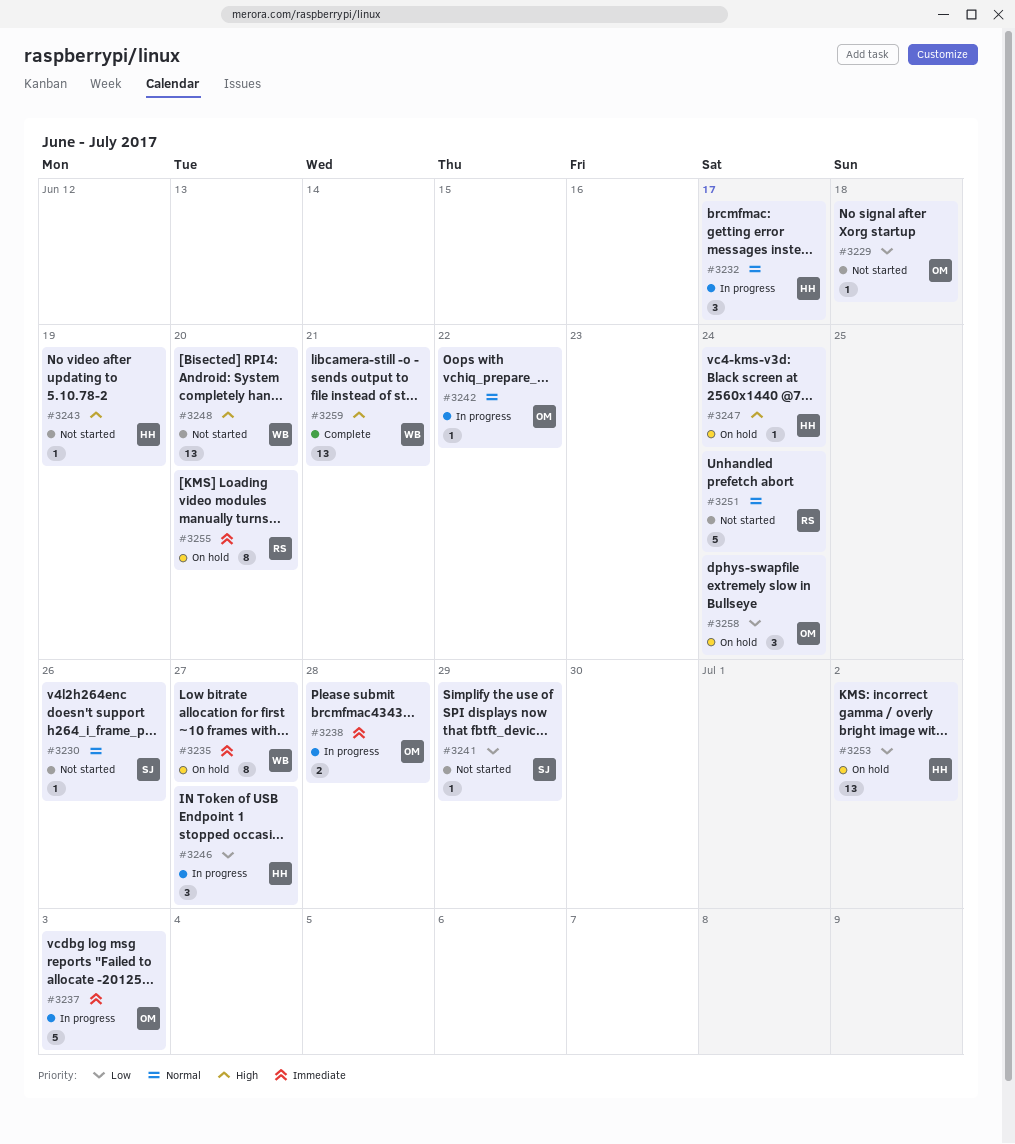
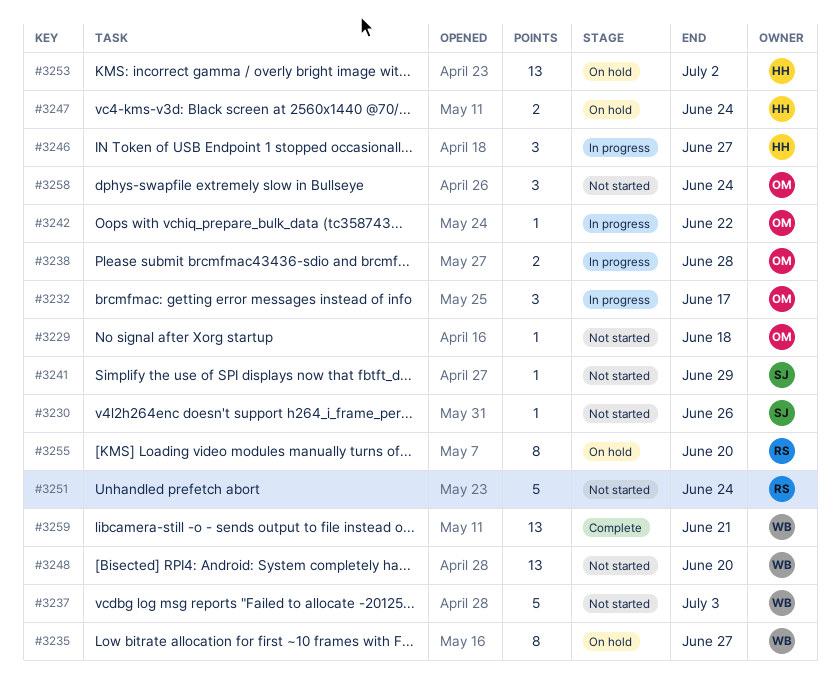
#3232, owner: HH -> OM
#3237, status: In progress -> Not started
#3237, owner: OM -> WB
#3243: present -> none
#3247, estimate: 1 -> 2
#3258, status: On hold -> Not started

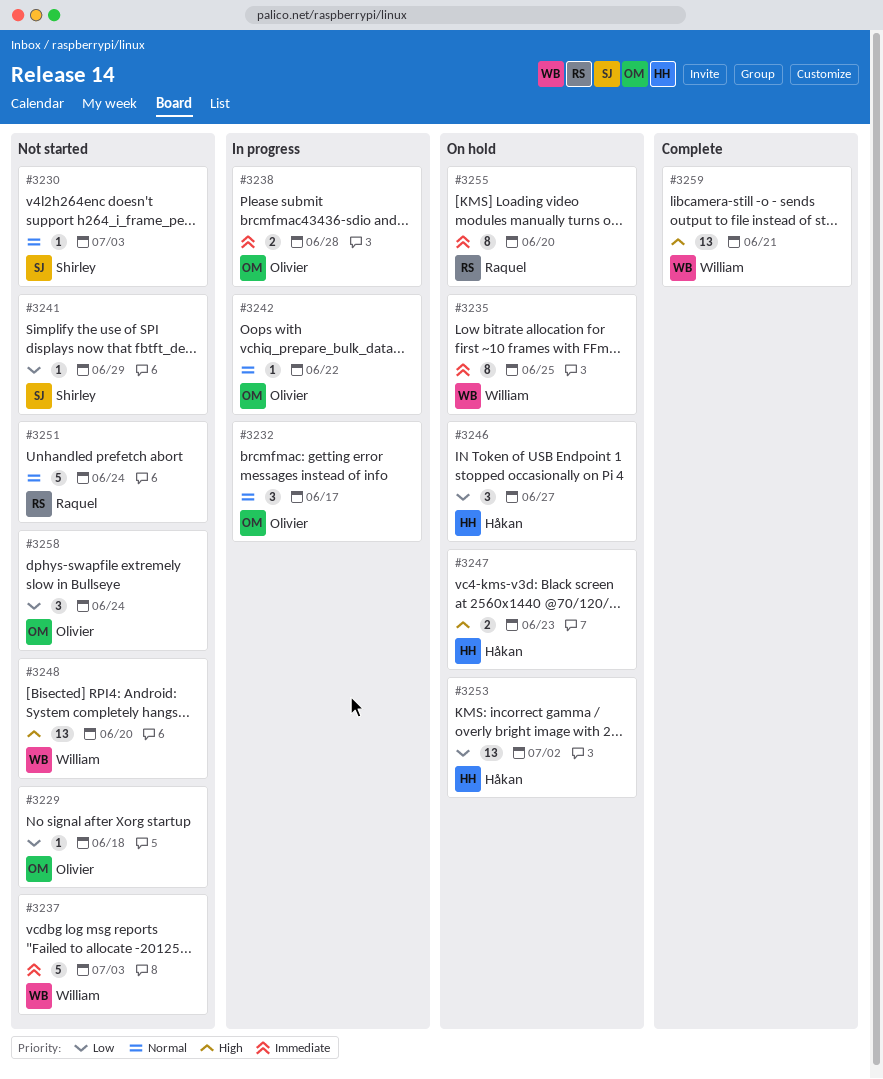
#3230, due: Jun 26 -> Jul 3
#3235, due: Jun 27 -> Jun 25
#3246, status: In progress -> On hold
#3247, due: Jun 24 -> Jun 23

